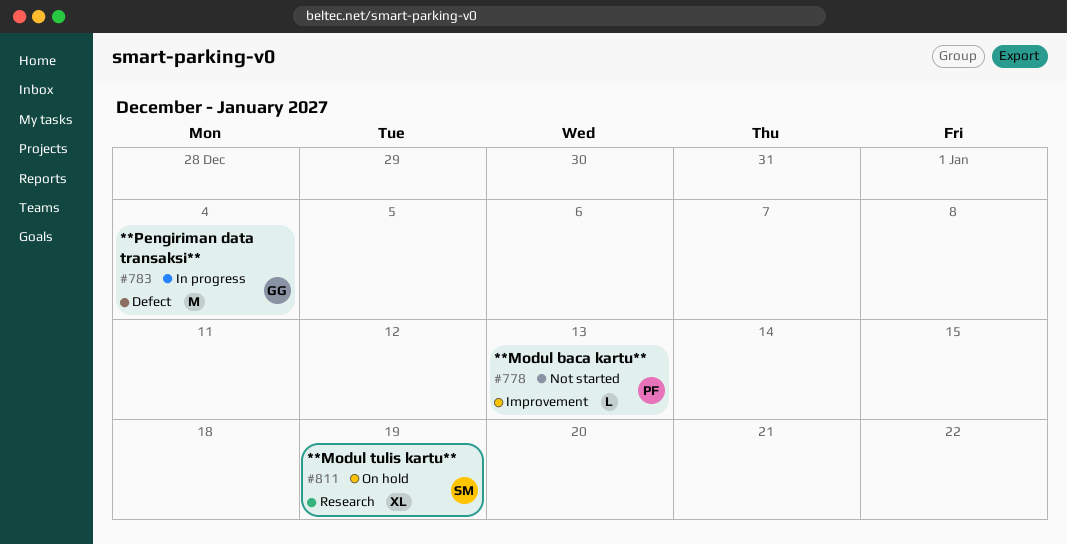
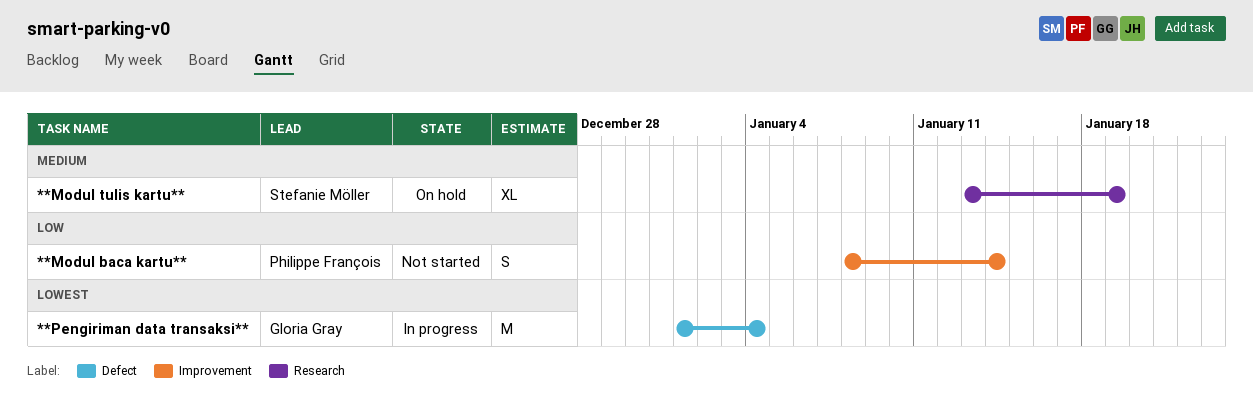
**Modul baca kartu**, estimate: L -> S
**Modul baca kartu**, due: Jan 13 -> Jan 14

